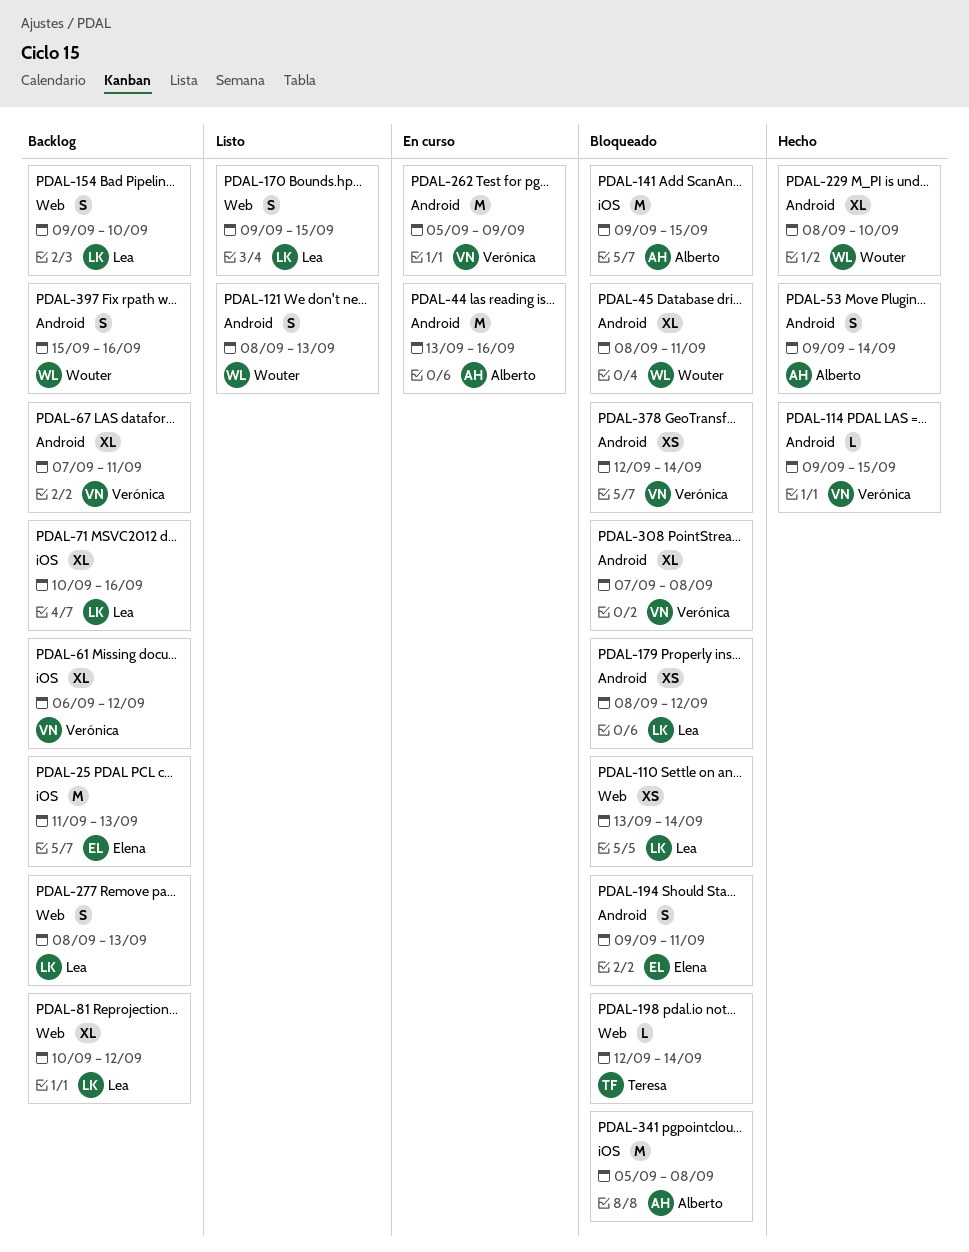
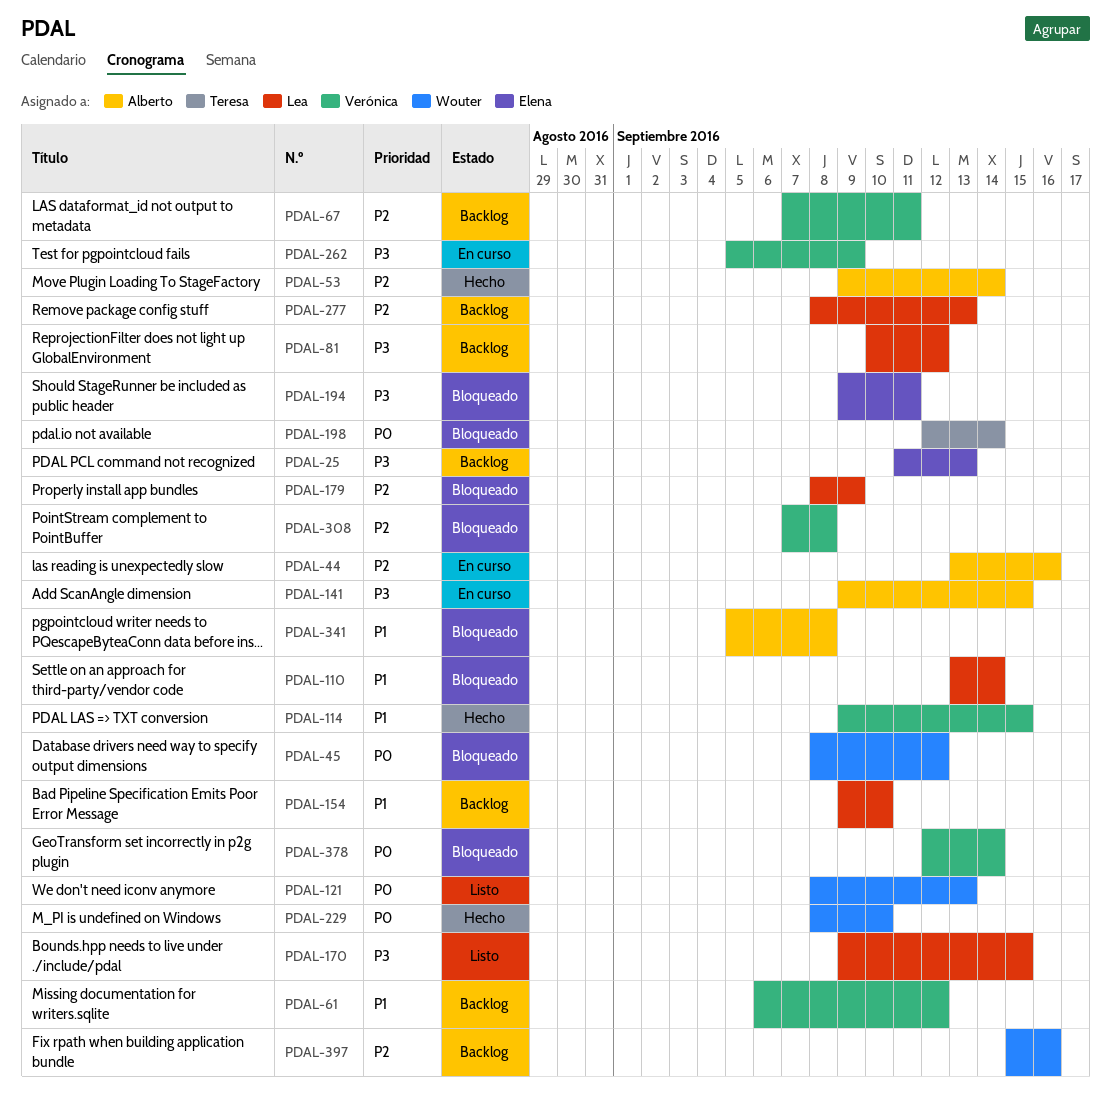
PDAL-45, due: Sep 11 -> Sep 12
PDAL-71: present -> none
PDAL-141, status: Bloqueado -> En curso
PDAL-179, due: Sep 12 -> Sep 9

